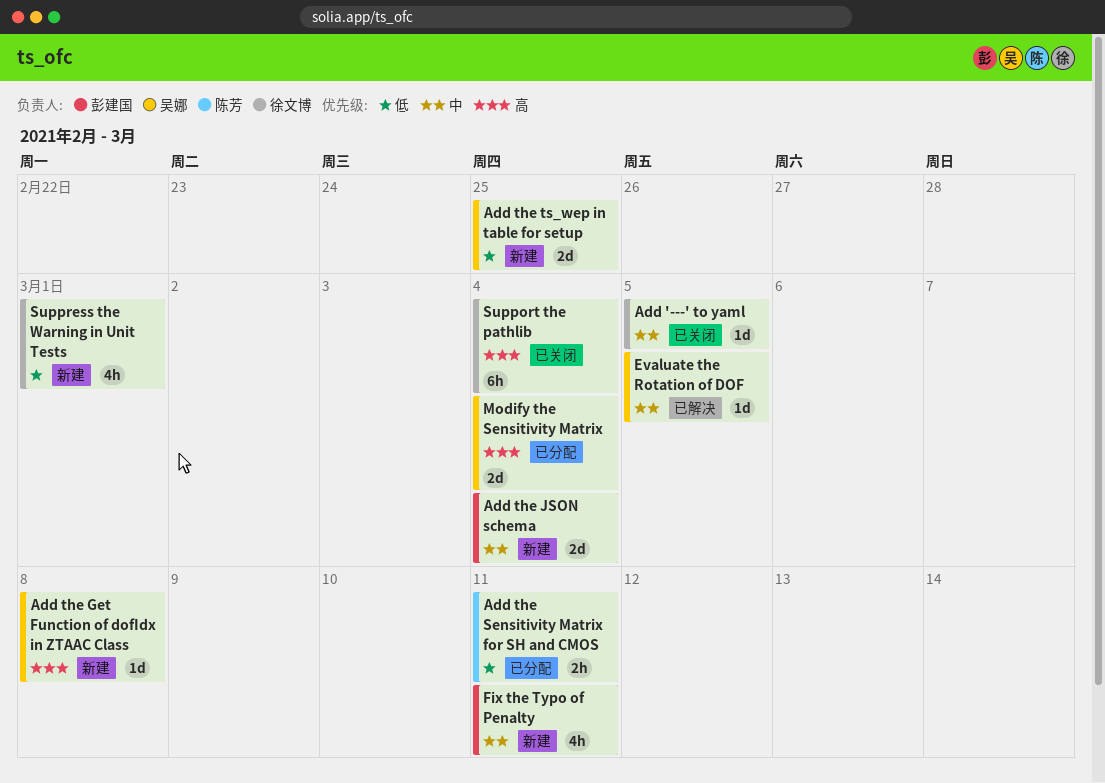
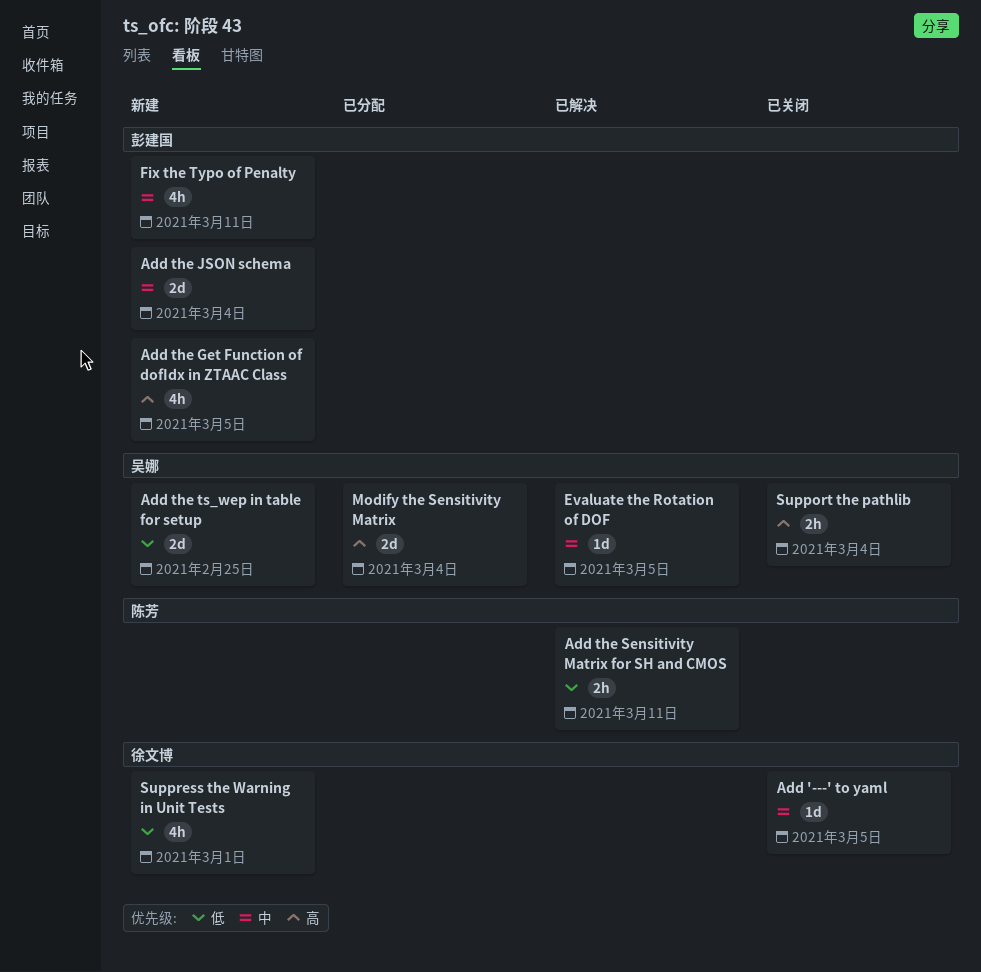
Add the Get Function of dofIdx in ZTAAC Class, owner: 吴娜 -> 彭建国
Add the Get Function of dofIdx in ZTAAC Class, estimate: 1d -> 4h
Add the Get Function of dofIdx in ZTAAC Class, due: Mar 8 -> Mar 5
Add the Sensitivity Matrix for SH and CMOS, status: 已分配 -> 已解决
Support the pathlib, owner: 徐文博 -> 吴娜
Support the pathlib, estimate: 6h -> 2h

